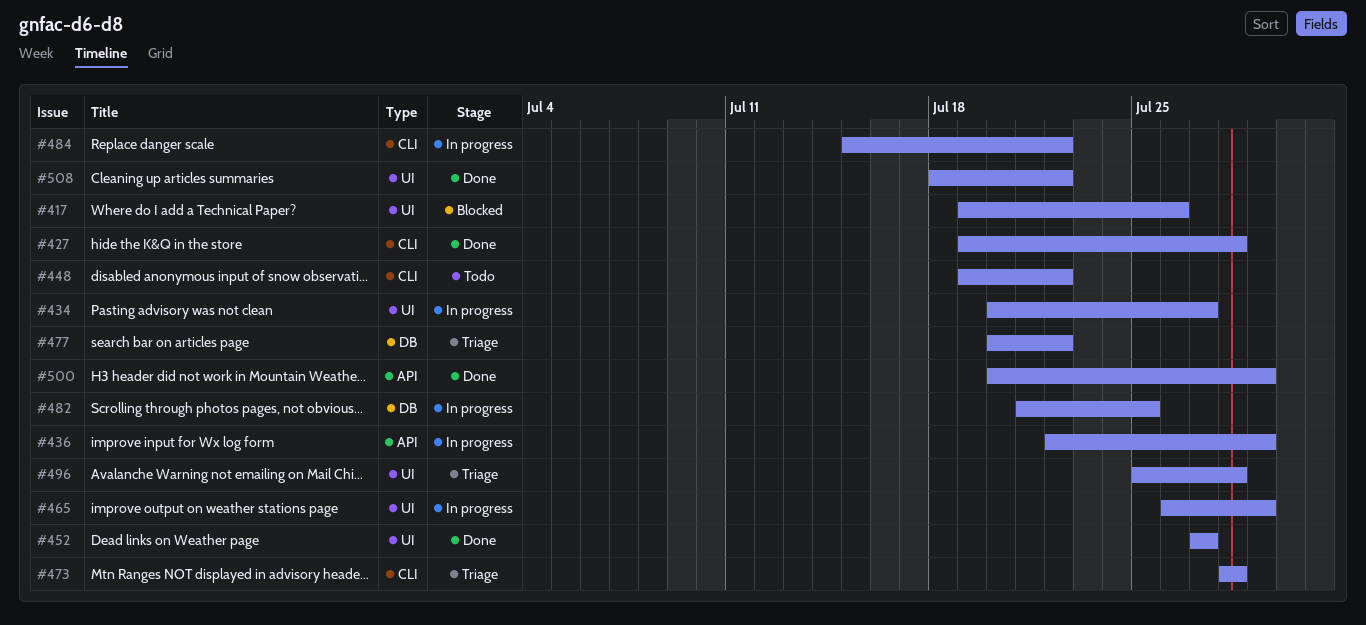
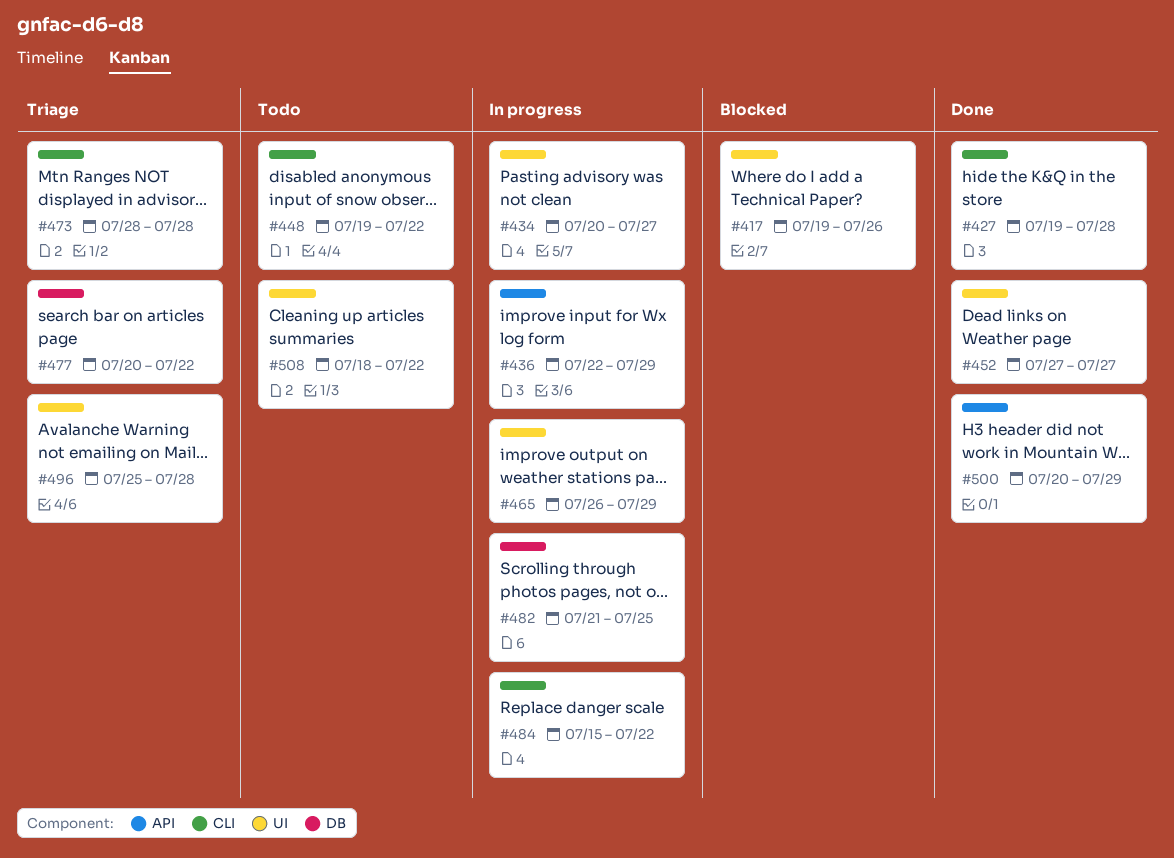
#508, status: Done -> Todo

